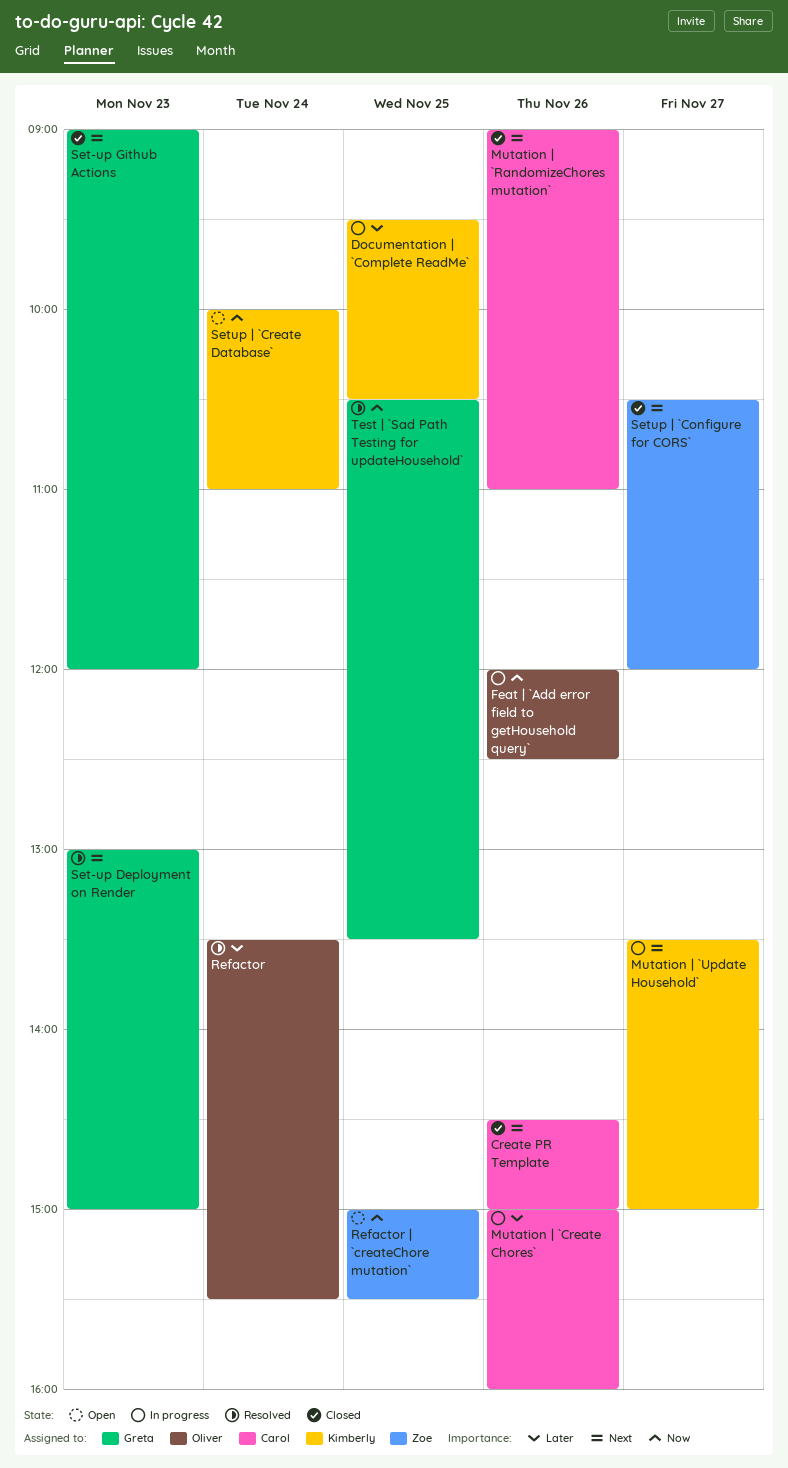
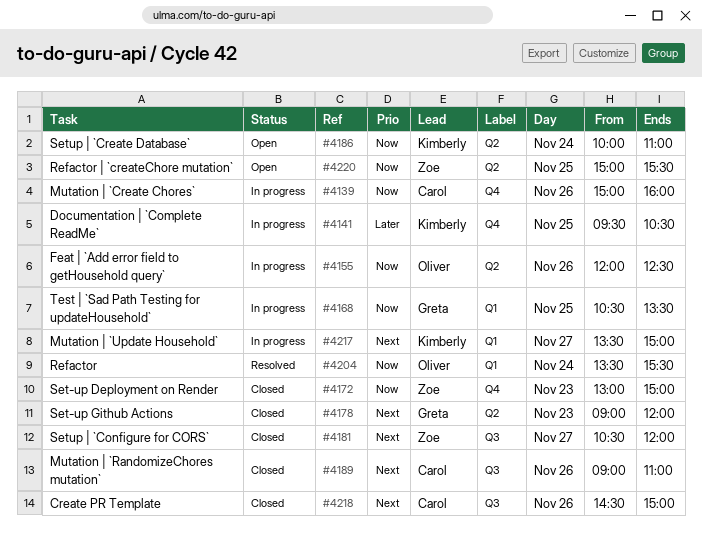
Mutation | `Create Chores`, priority: Later -> Now
Refactor, priority: Later -> Now
Set-up Deployment on Render, status: Resolved -> Closed
Set-up Deployment on Render, owner: Greta -> Zoe
Set-up Deployment on Render, priority: Next -> Now
Test | `Sad Path Testing for updateHousehold`, status: Resolved -> In progress

